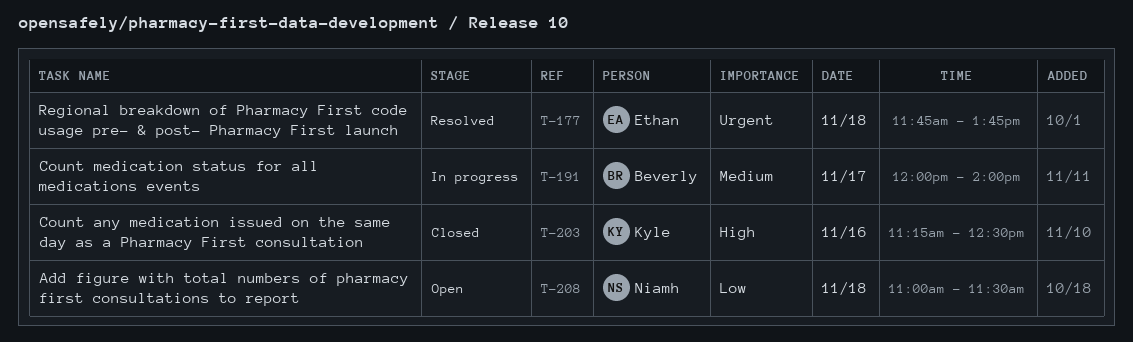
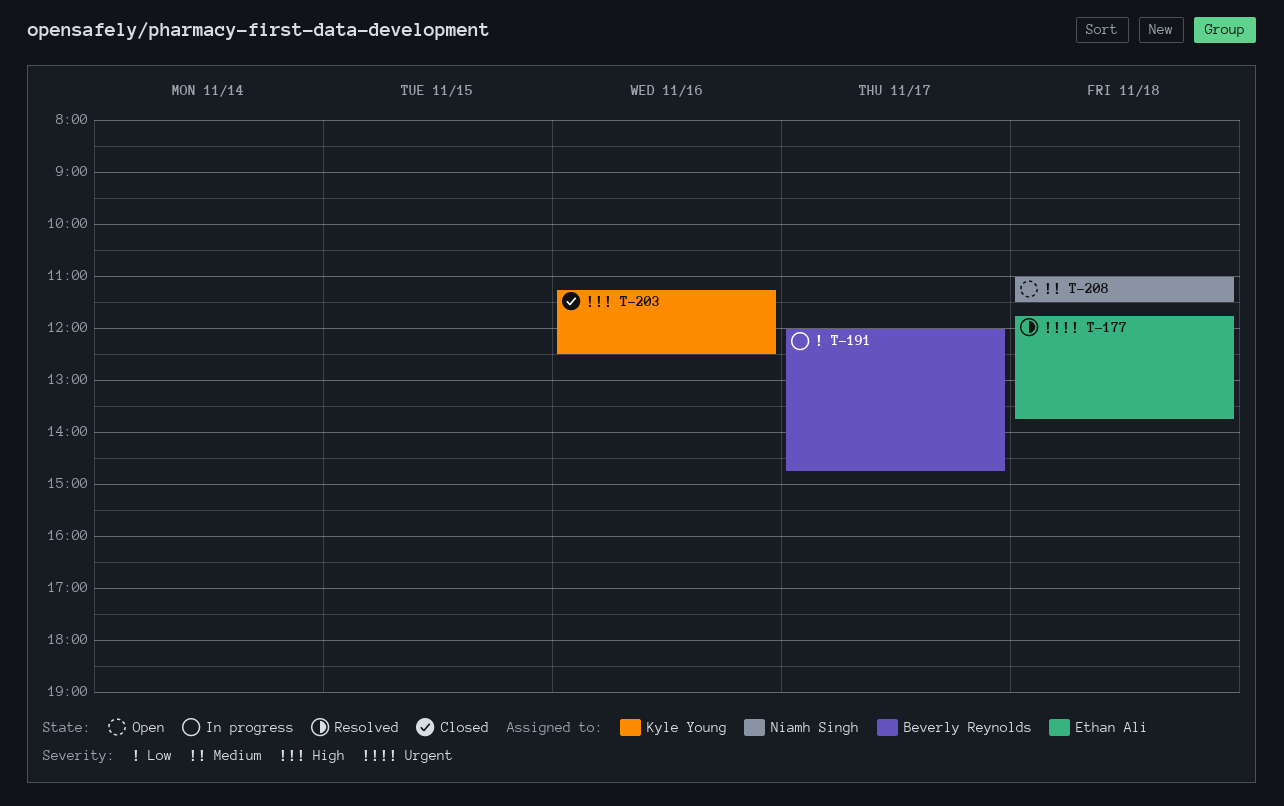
T-191, priority: Medium -> Low
T-191, ends: 14:00 -> 14:45
T-208, priority: Low -> Medium

